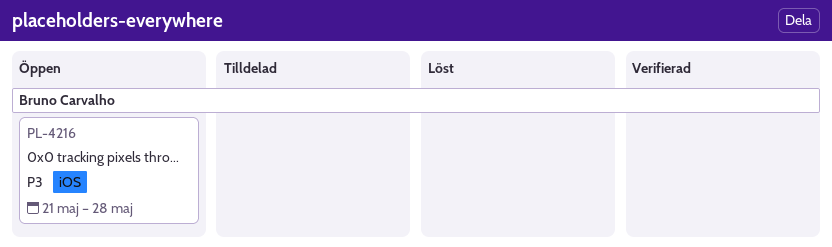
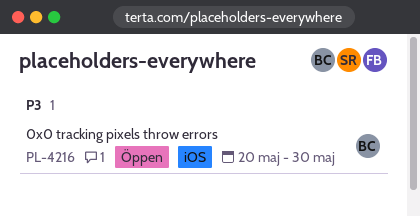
PL-4216, start: May 21 -> May 20
PL-4216, due: May 28 -> May 30

